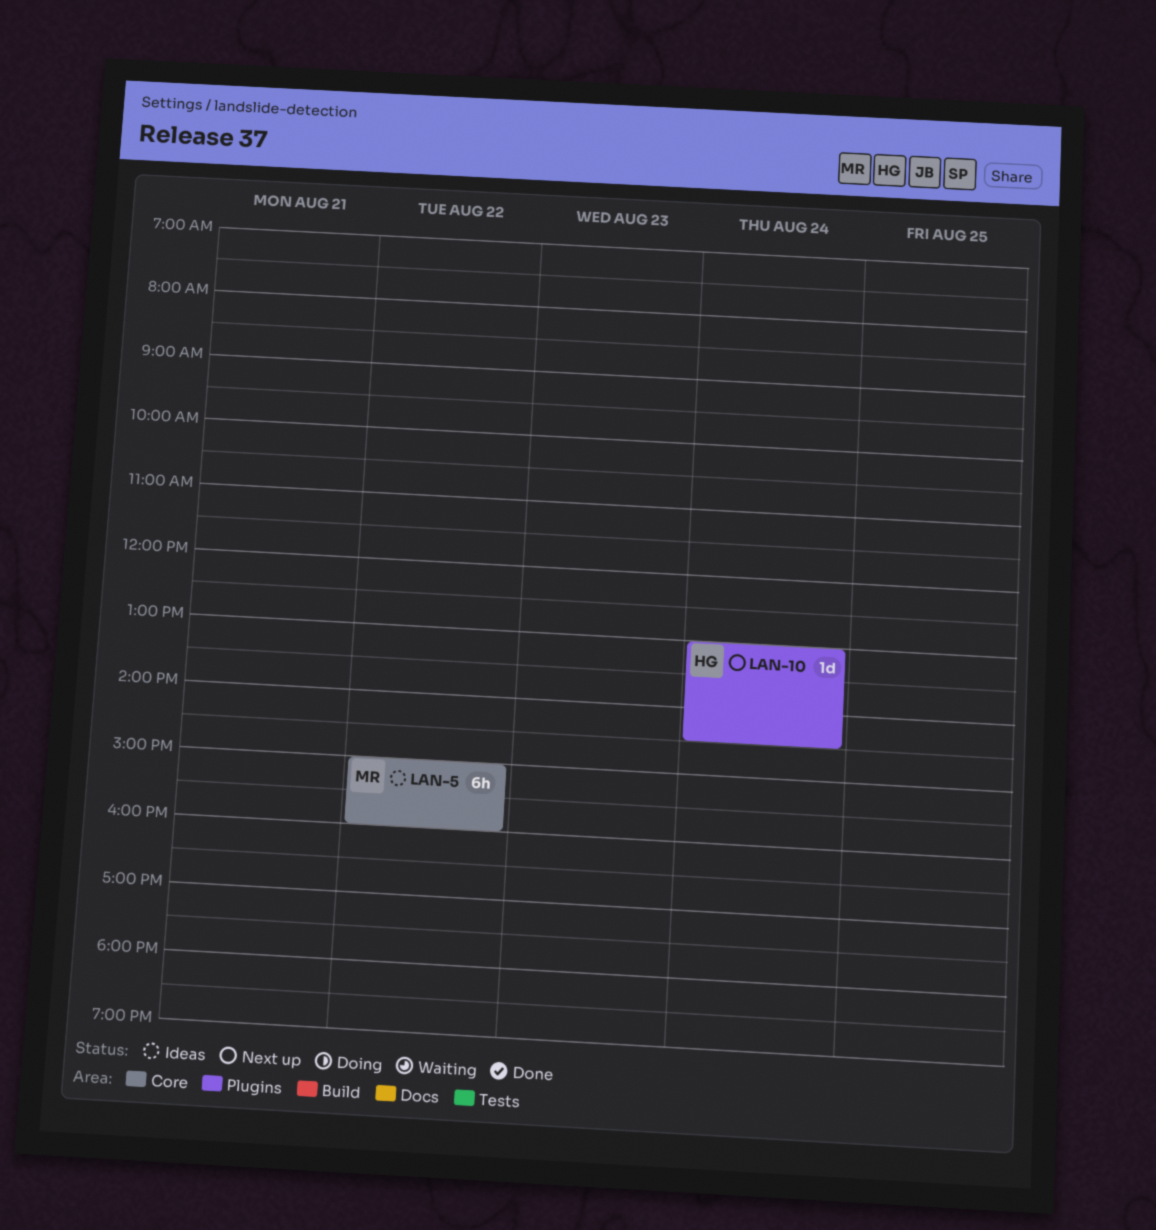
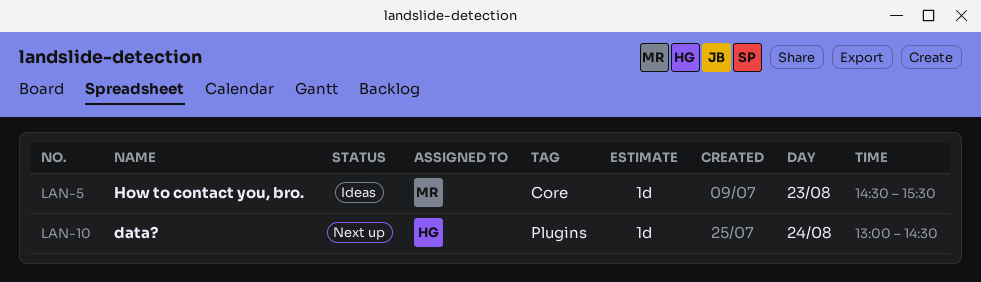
LAN-5, estimate: 6h -> 1d
LAN-5, day: Aug 22 -> Aug 23
LAN-5, begins: 15:00 -> 14:30
LAN-5, ends: 16:00 -> 15:30

